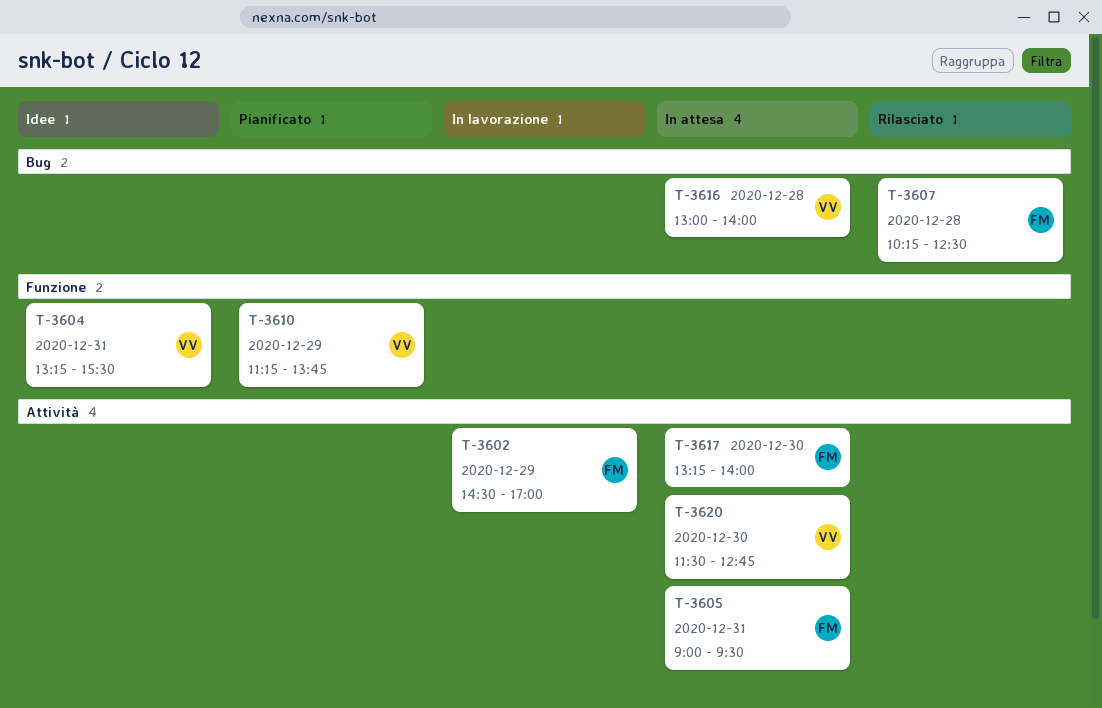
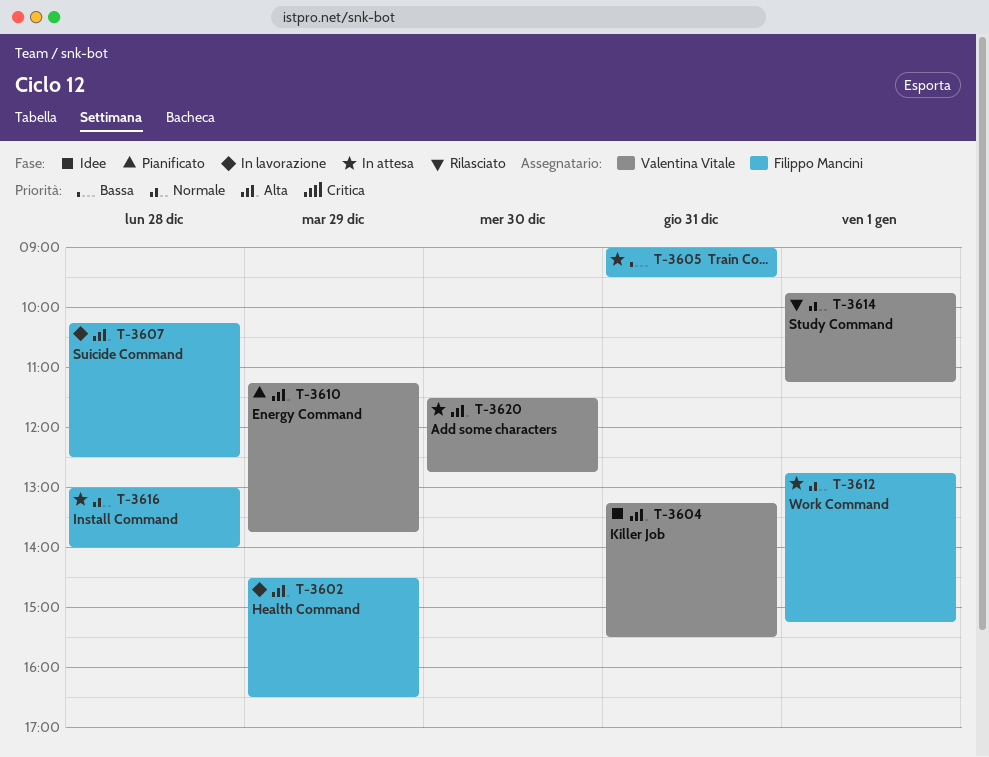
T-3602, ends: 17:00 -> 16:30
T-3607, status: Rilasciato -> In lavorazione
T-3612: none -> present
T-3614: none -> present
T-3616, owner: Valentina Vitale -> Filippo Mancini
T-3617: present -> none

